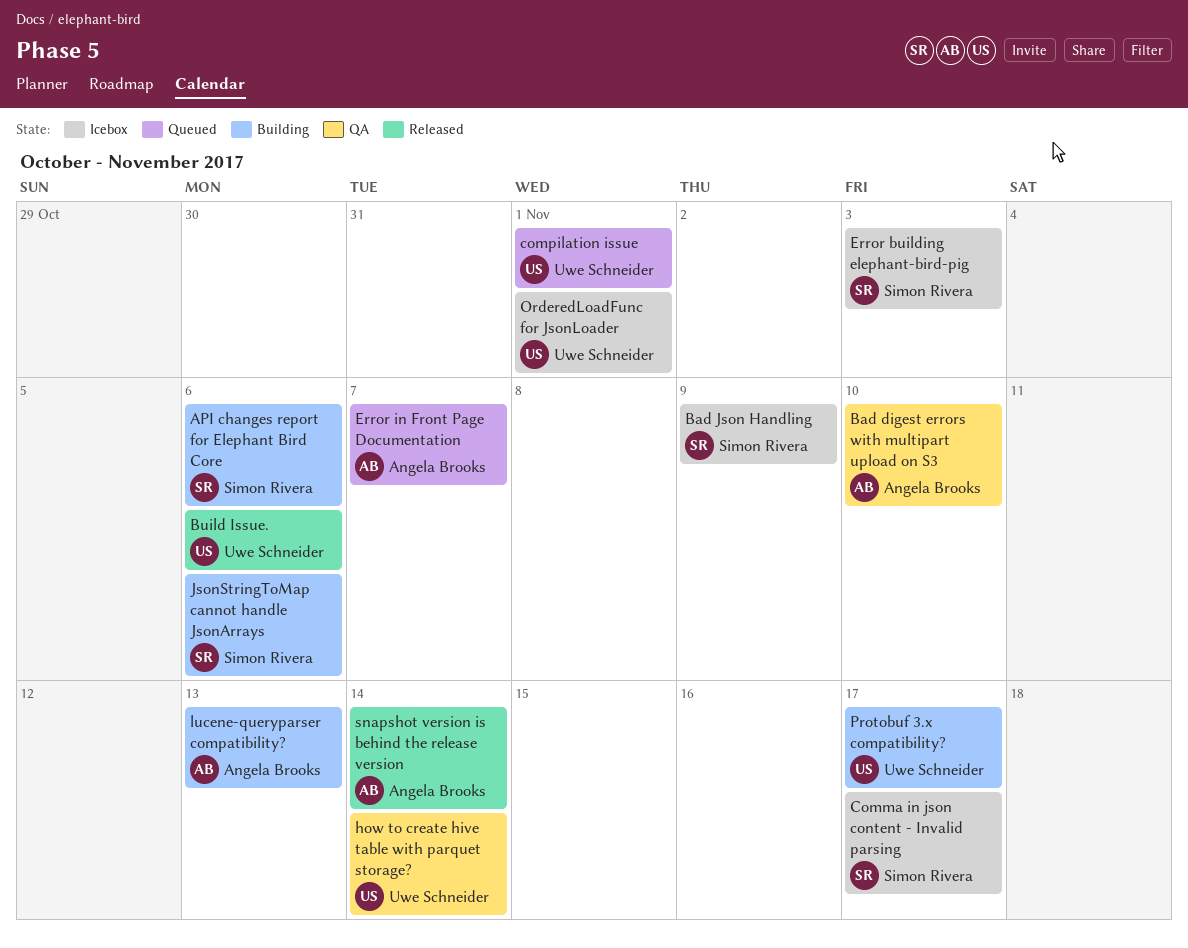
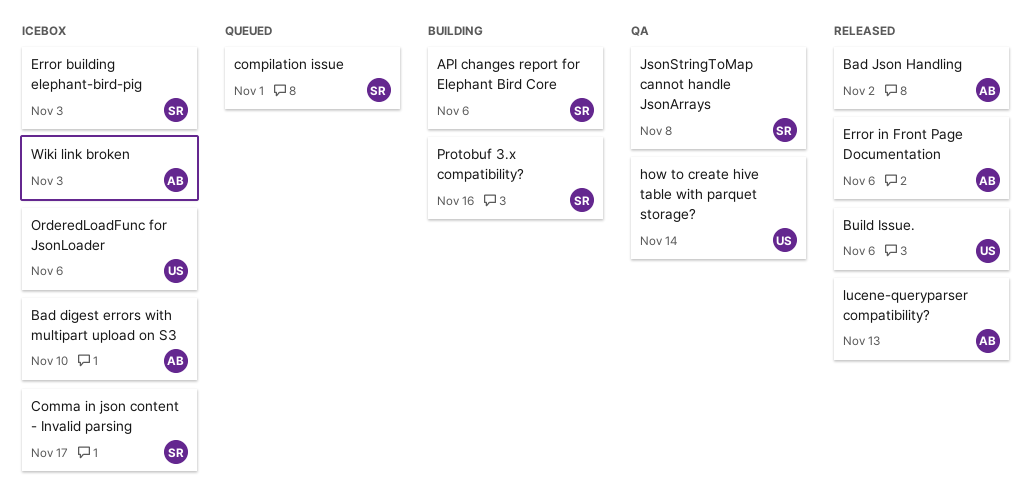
Bad digest errors with multipart upload on S3, status: QA -> Icebox
Bad Json Handling, status: Icebox -> Released
Bad Json Handling, owner: Simon Rivera -> Angela Brooks
Bad Json Handling, due: Nov 9 -> Nov 2
compilation issue, owner: Uwe Schneider -> Simon Rivera
Error in Front Page Documentation, status: Queued -> Released
Error in Front Page Documentation, due: Nov 7 -> Nov 6
JsonStringToMap cannot handle JsonArrays, status: Building -> QA
JsonStringToMap cannot handle JsonArrays, due: Nov 6 -> Nov 8
lucene-queryparser compatibility?, status: Building -> Released
OrderedLoadFunc for JsonLoader, due: Nov 1 -> Nov 6
Protobuf 3.x compatibility?, owner: Uwe Schneider -> Simon Rivera
Protobuf 3.x compatibility?, due: Nov 17 -> Nov 16
snapshot version is behind the release version: present -> none
Wiki link broken: none -> present

